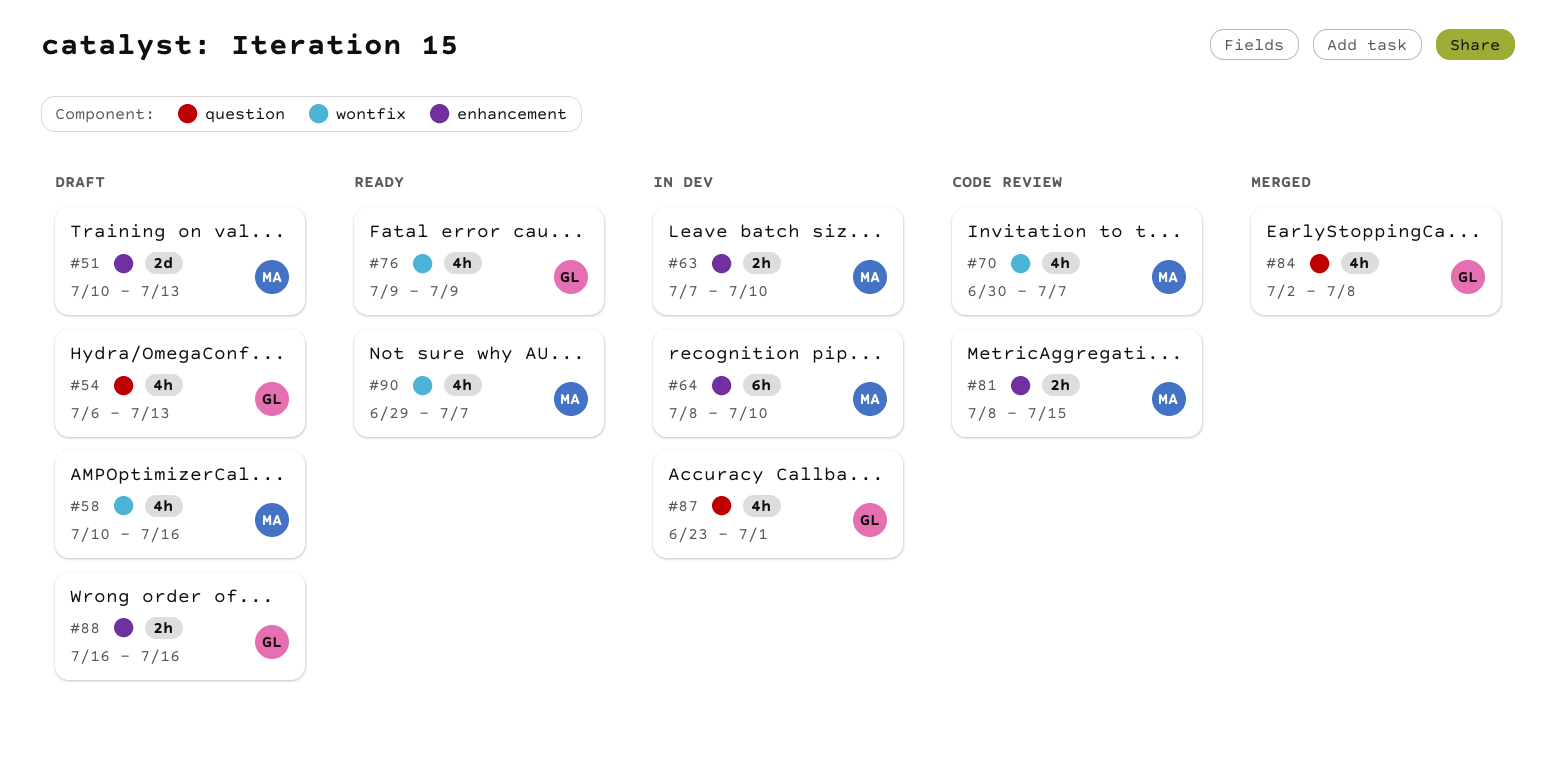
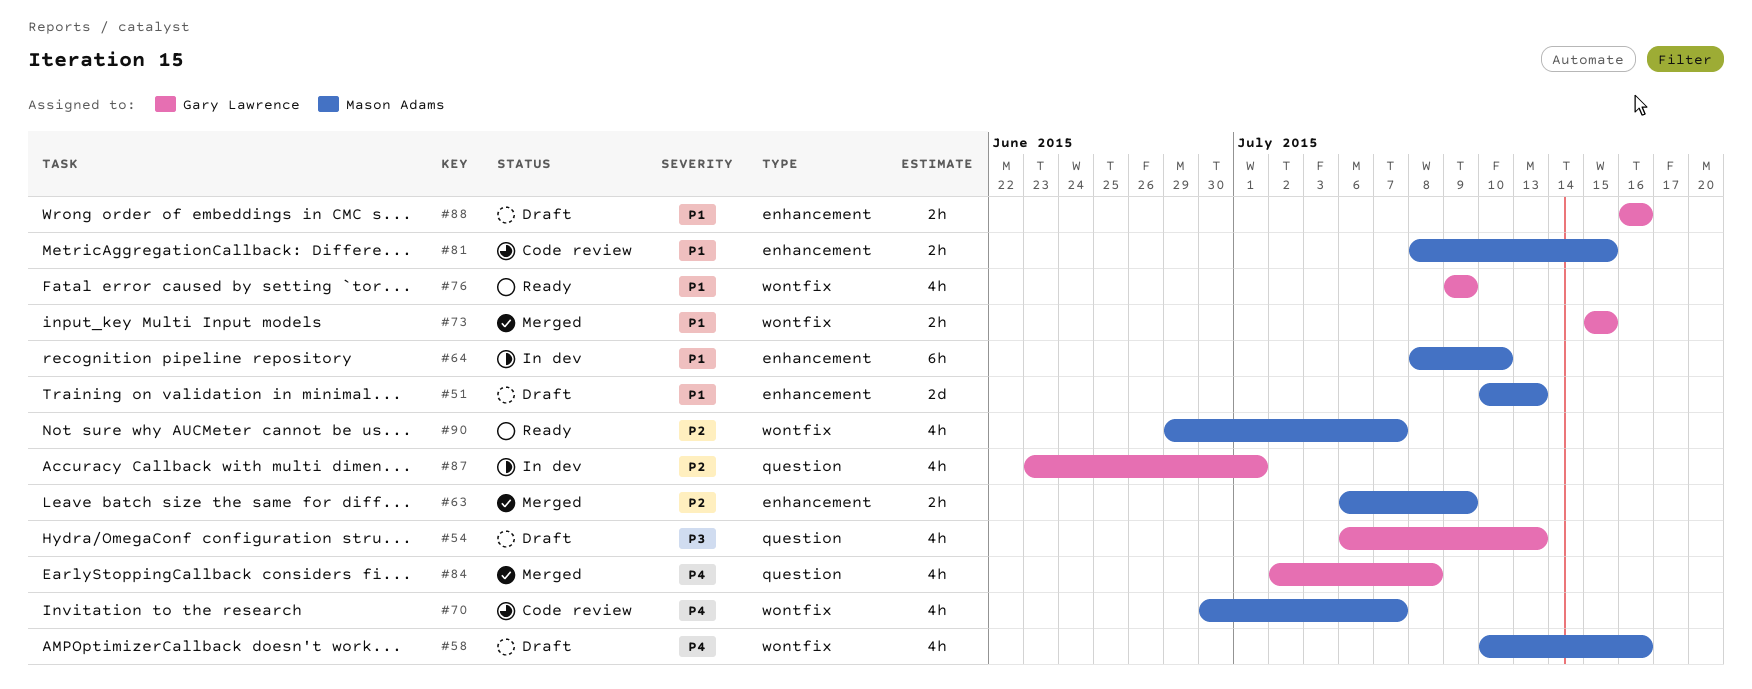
#63, status: In dev -> Merged
#63, start: Jul 7 -> Jul 6
#63, due: Jul 10 -> Jul 9
#73: none -> present

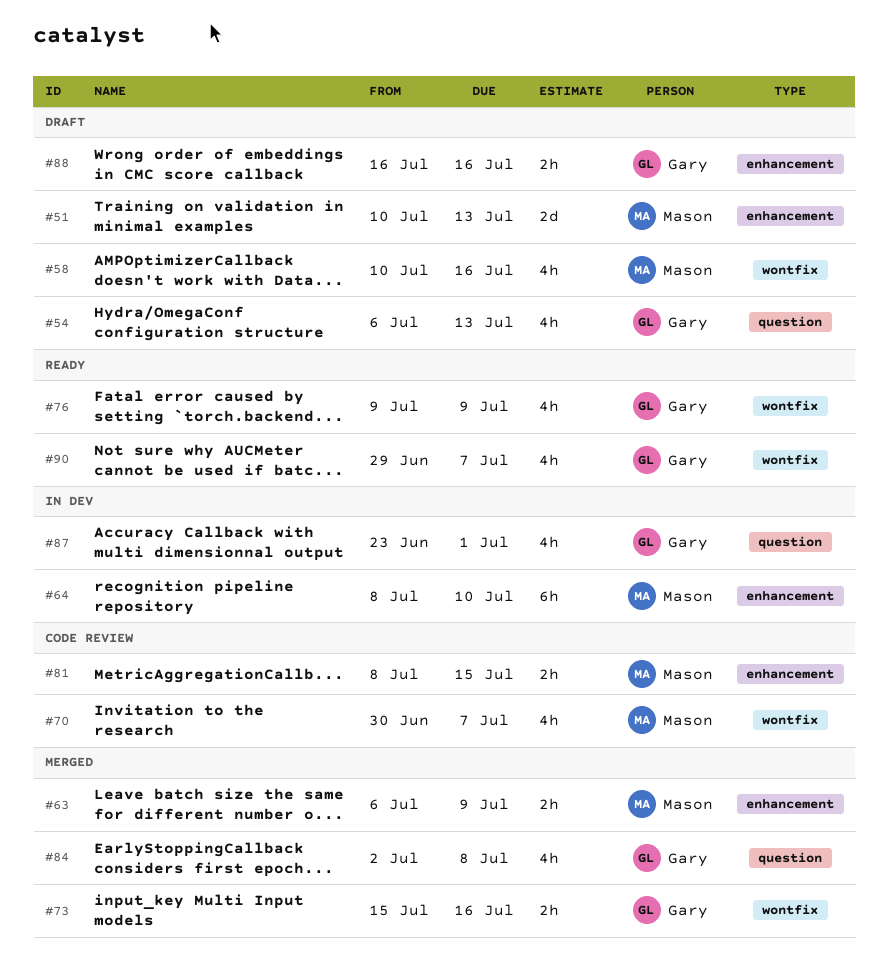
#73, due: Jul 15 -> Jul 16
#90, owner: Mason Adams -> Gary Lawrence

